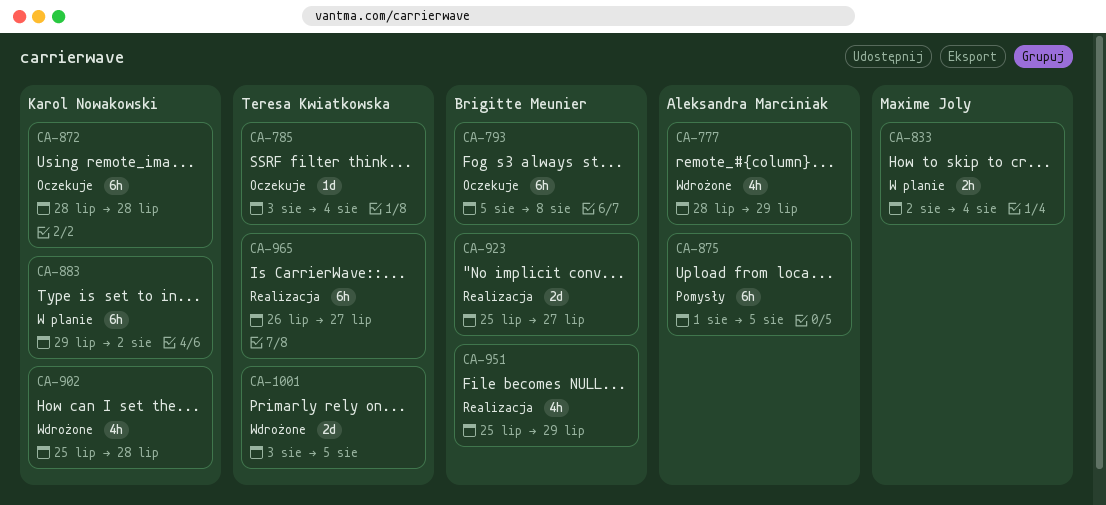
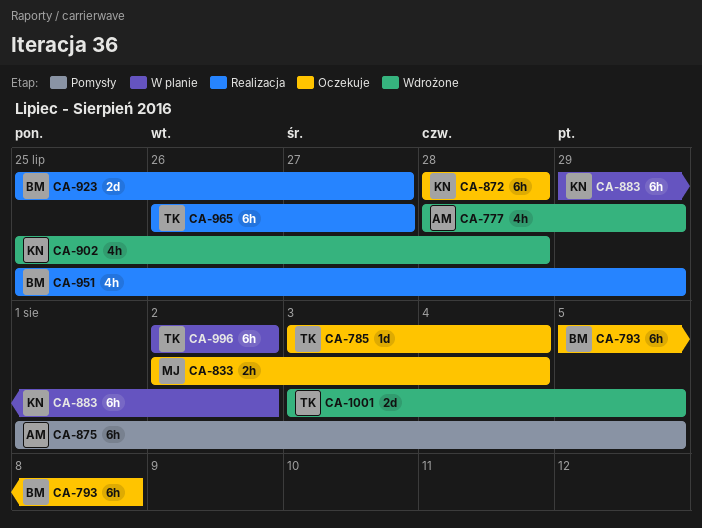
CA-833, status: W planie -> Oczekuje
CA-996: none -> present

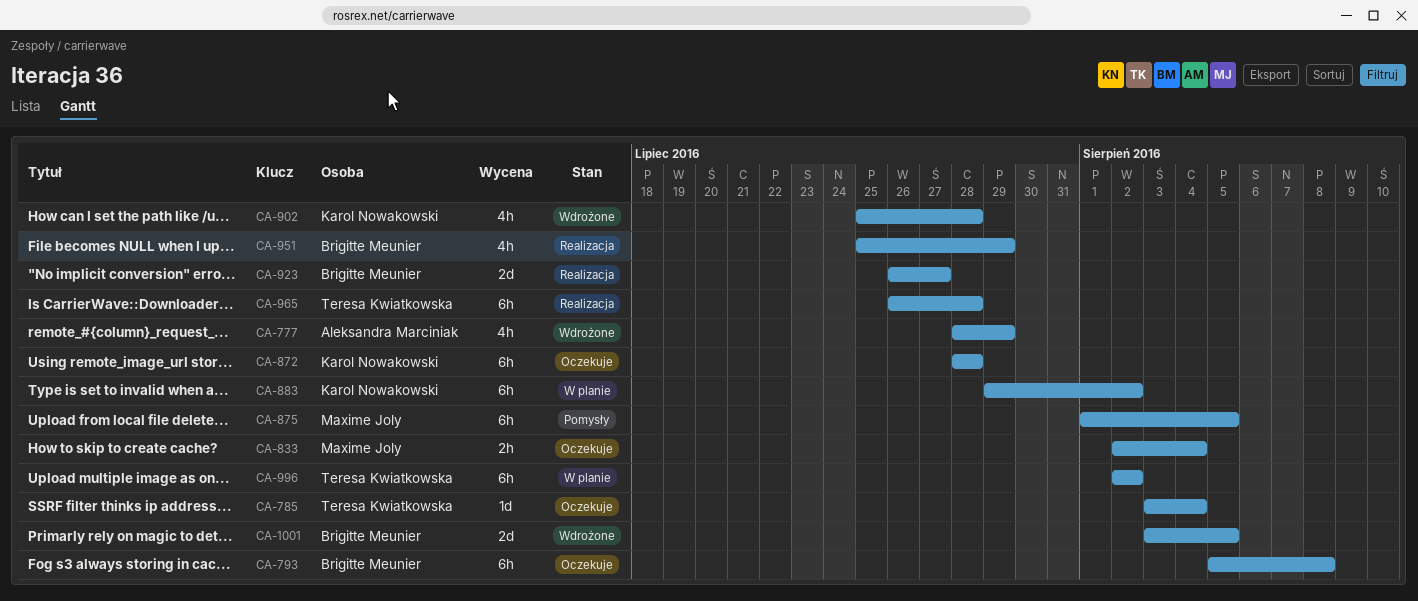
CA-875, owner: Aleksandra Marciniak -> Maxime Joly
CA-923, start: Jul 25 -> Jul 26
CA-965, due: Jul 27 -> Jul 28
CA-1001, owner: Teresa Kwiatkowska -> Brigitte Meunier

